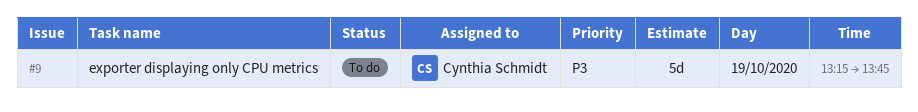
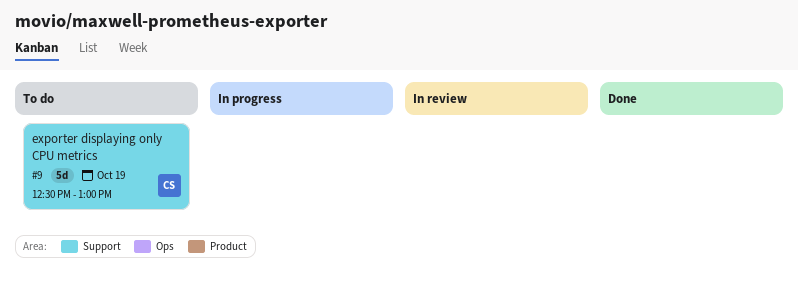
#9, begins: 13:15 -> 12:30
#9, ends: 13:45 -> 13:00

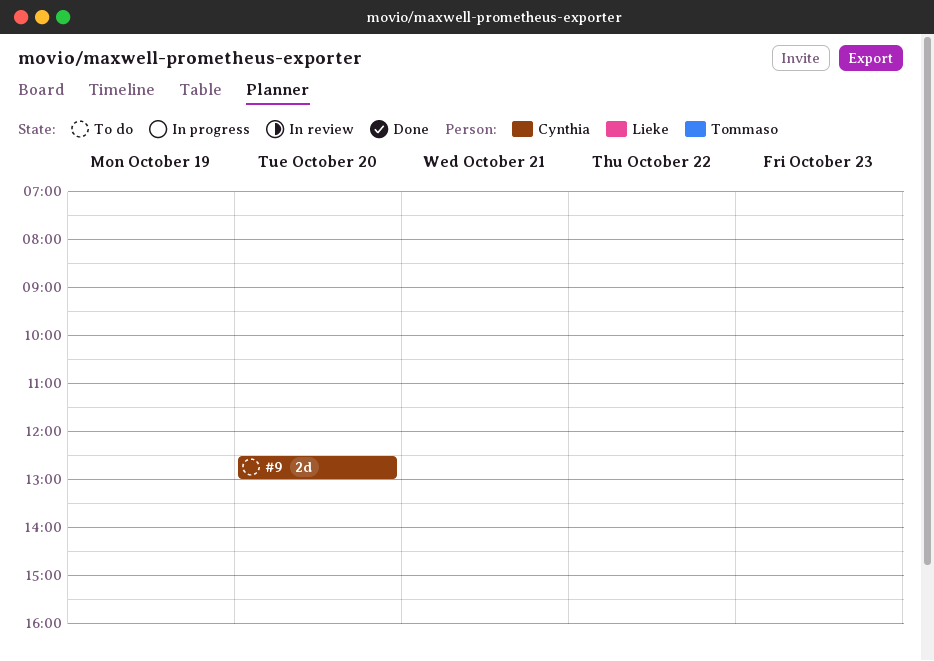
#9, estimate: 5d -> 2d
#9, day: Oct 19 -> Oct 20

